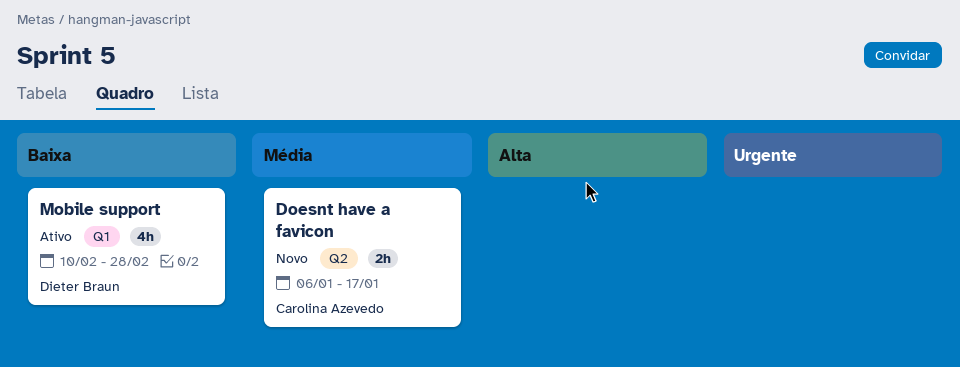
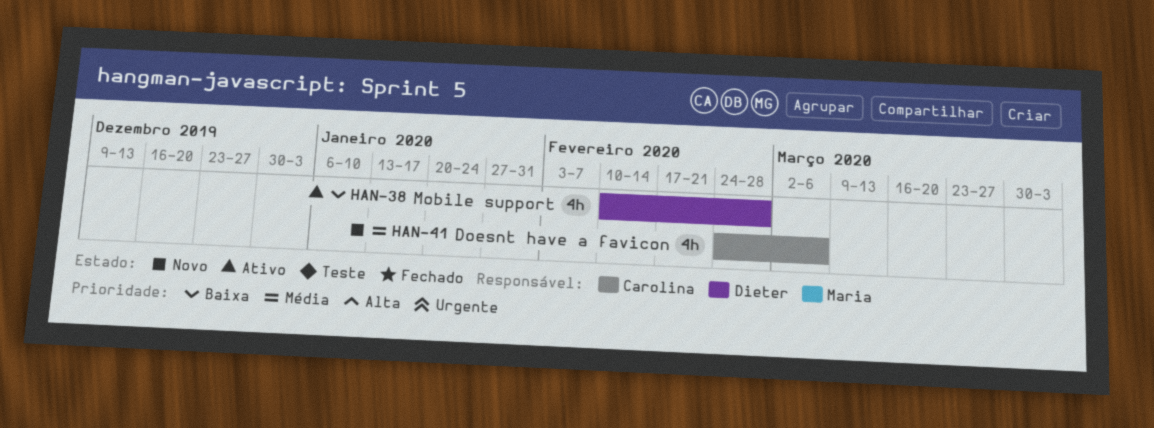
Doesnt have a favicon, estimate: 2h -> 4h
Doesnt have a favicon, start: Jan 6 -> Feb 24
Doesnt have a favicon, due: Jan 17 -> Mar 6

